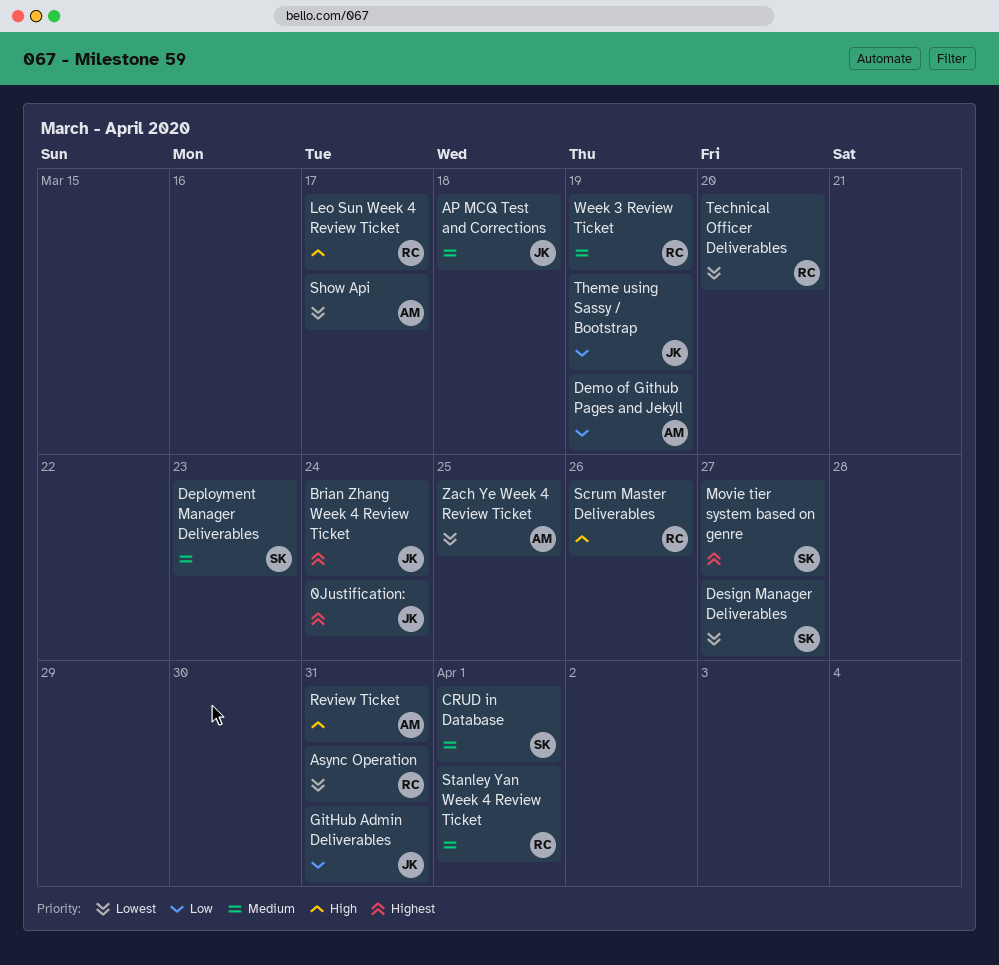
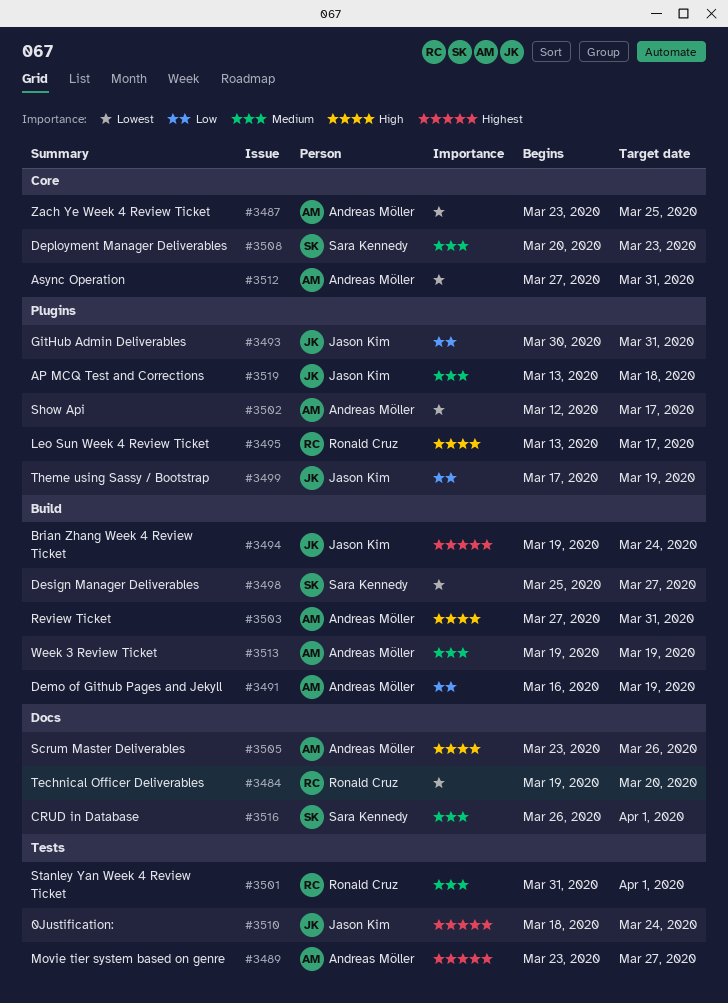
Async Operation, owner: Ronald Cruz -> Andreas Möller
Movie tier system based on genre, owner: Sara Kennedy -> Andreas Möller
Scrum Master Deliverables, owner: Ronald Cruz -> Andreas Möller
Week 3 Review Ticket, owner: Ronald Cruz -> Andreas Möller

